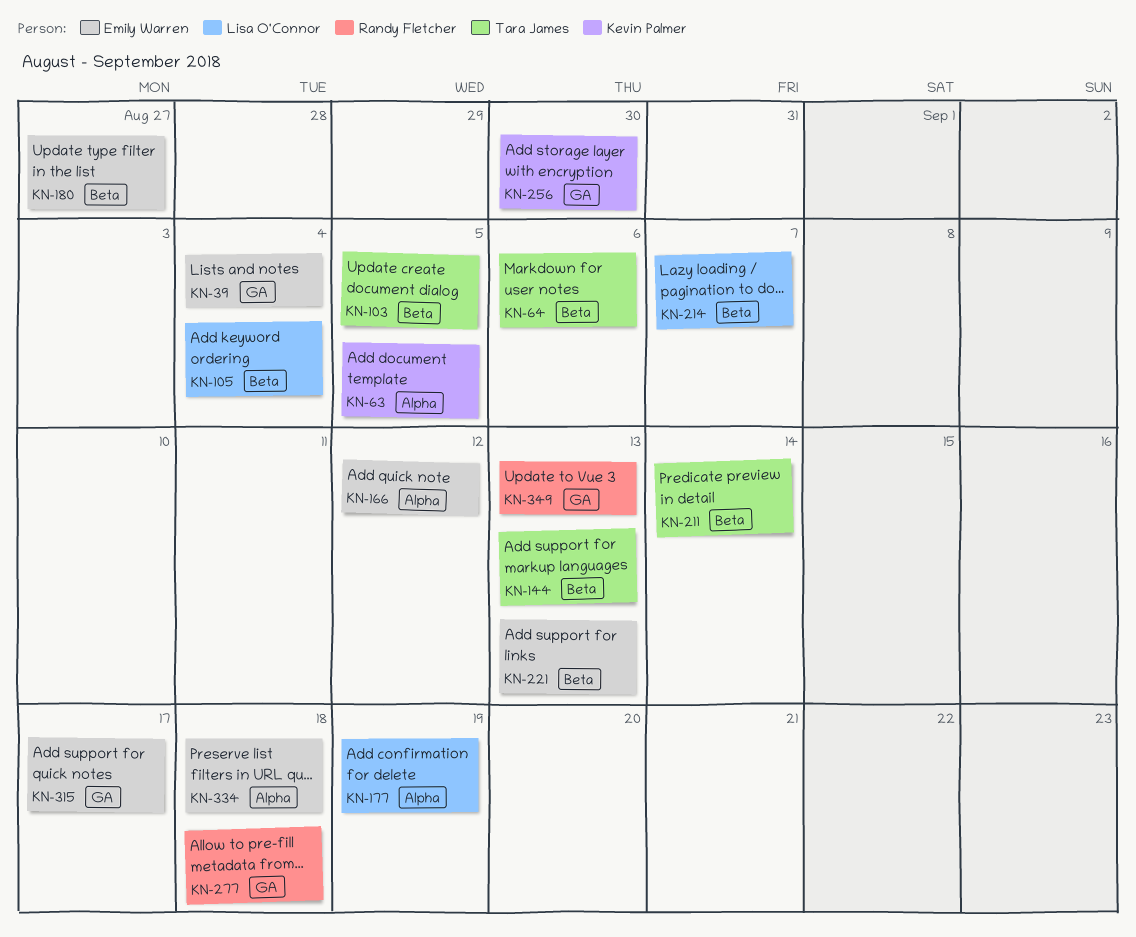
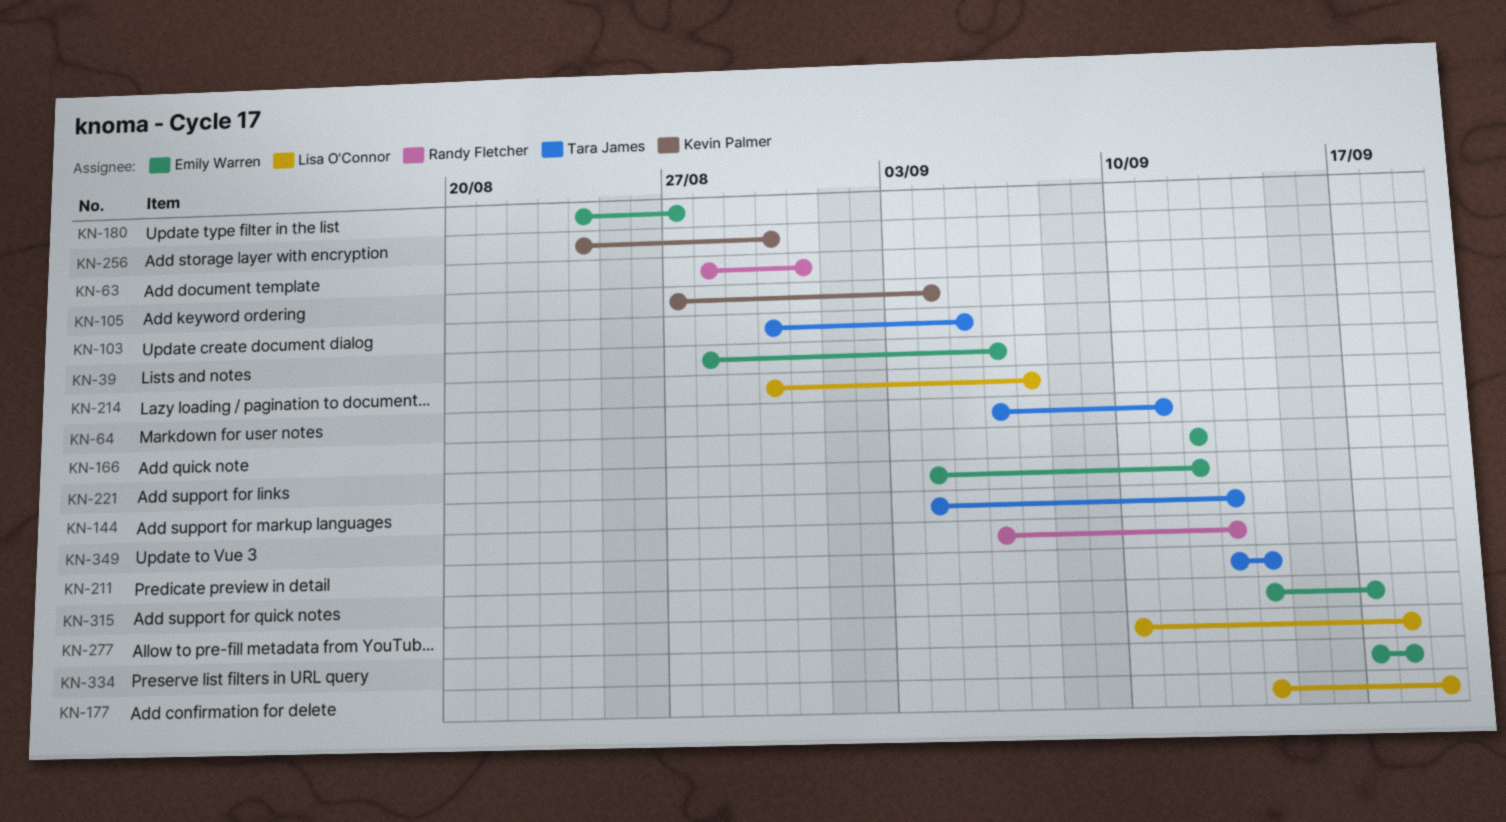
KN-39, due: Sep 4 -> Sep 6
KN-63, owner: Kevin Palmer -> Randy Fletcher
KN-63, due: Sep 5 -> Aug 31
KN-64, due: Sep 6 -> Sep 11
KN-105, owner: Lisa O'Connor -> Kevin Palmer
KN-221, due: Sep 13 -> Sep 12
KN-277, owner: Randy Fletcher -> Lisa O'Connor

